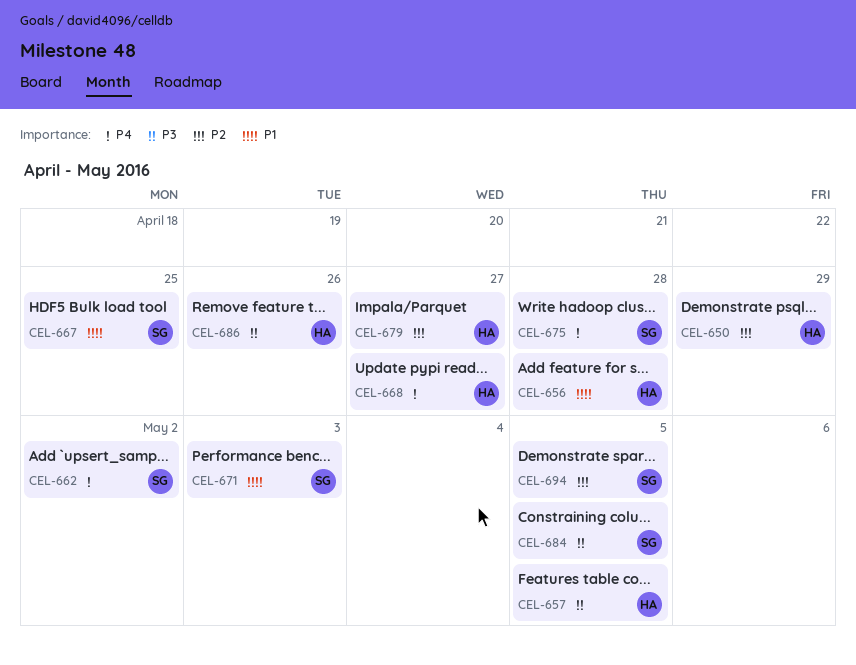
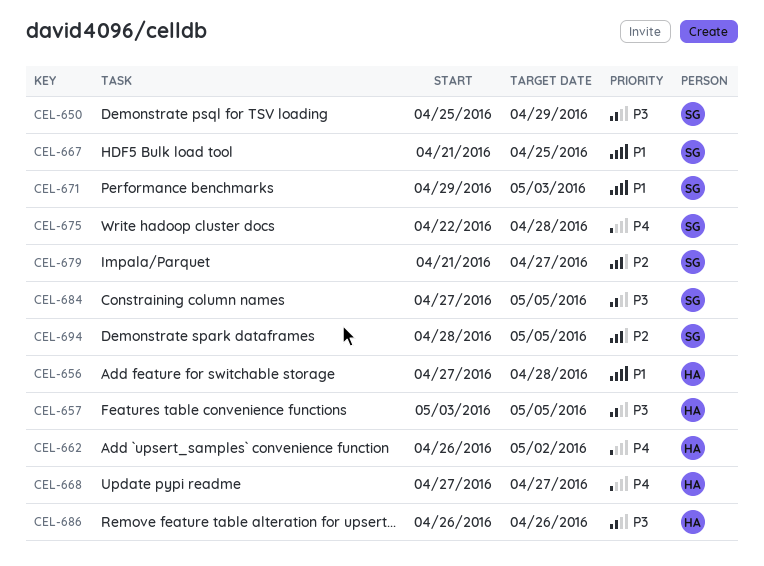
CEL-650, owner: HA -> SG
CEL-650, priority: P2 -> P3
CEL-662, owner: SG -> HA
CEL-679, owner: HA -> SG

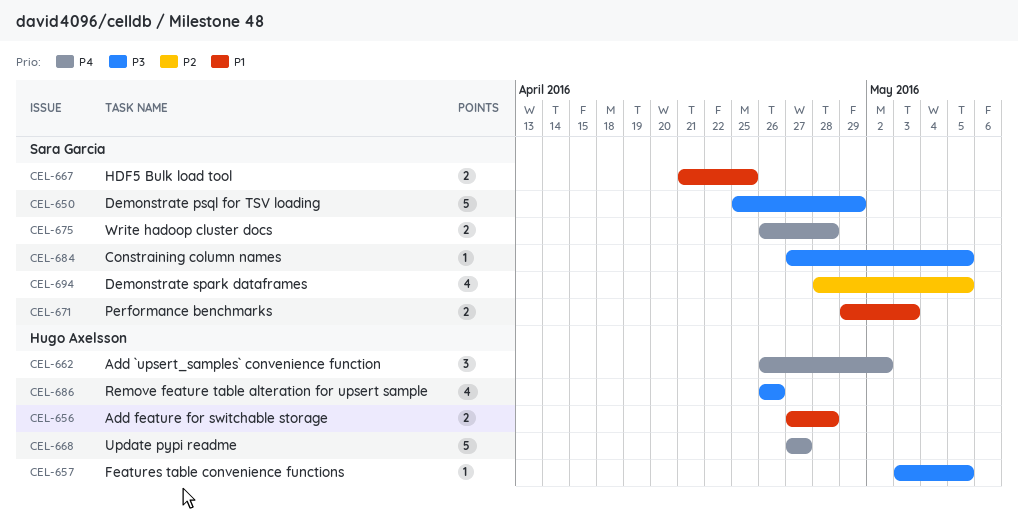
CEL-675, start: Apr 22 -> Apr 26
CEL-679: present -> none

